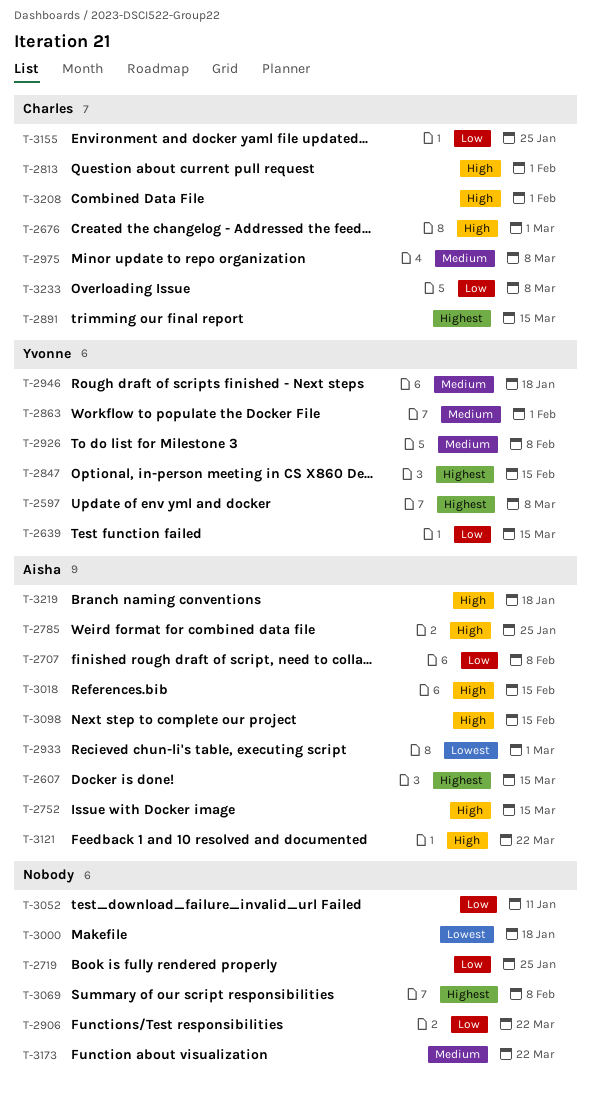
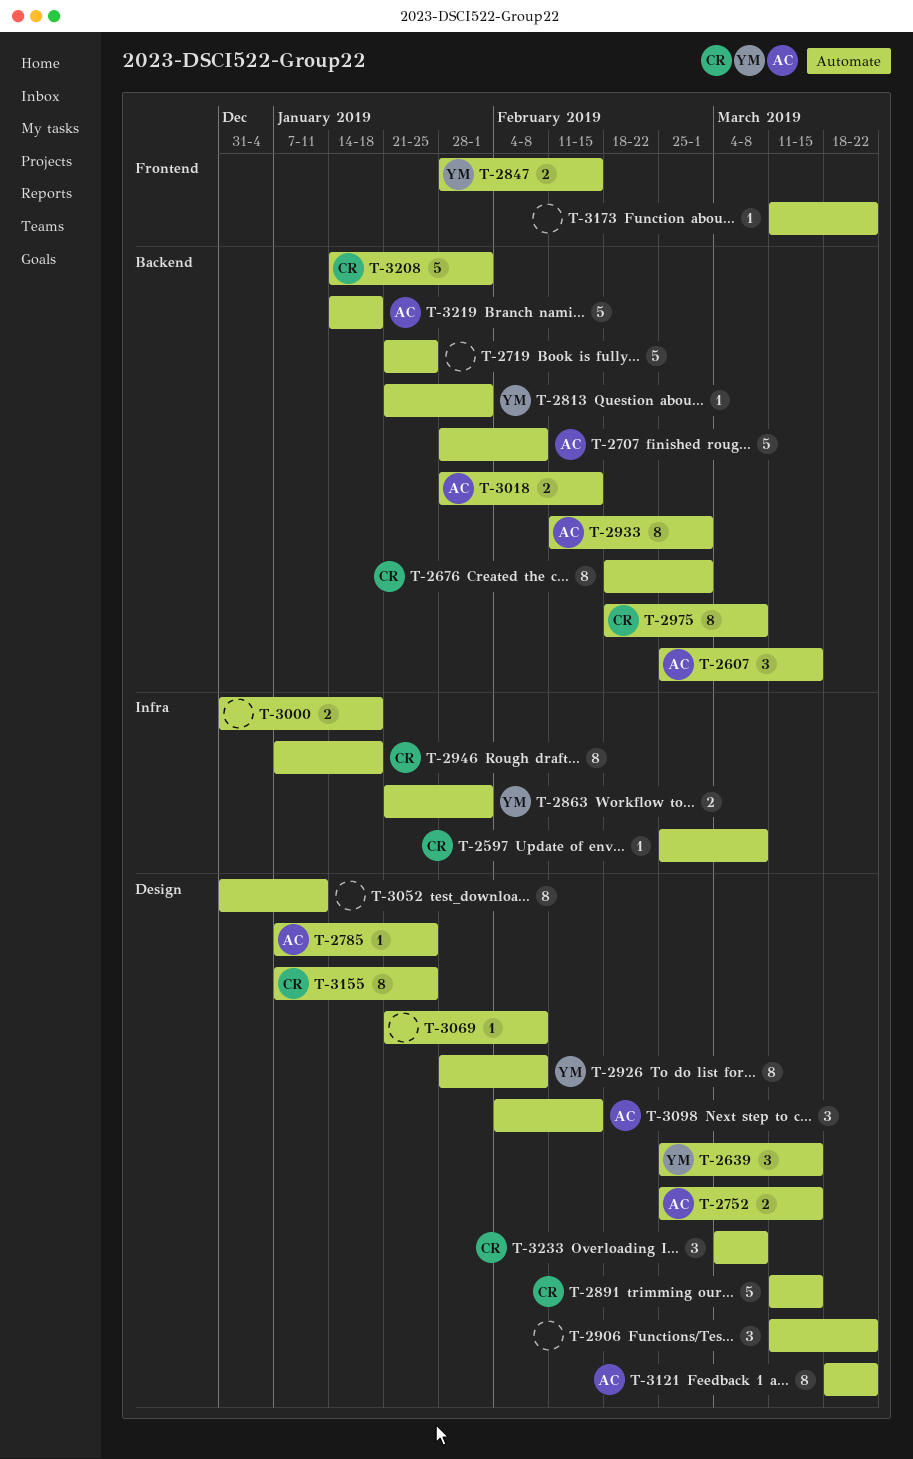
T-2597, owner: Yvonne -> Charles
T-2813, owner: Charles -> Yvonne
T-2946, owner: Yvonne -> Charles

